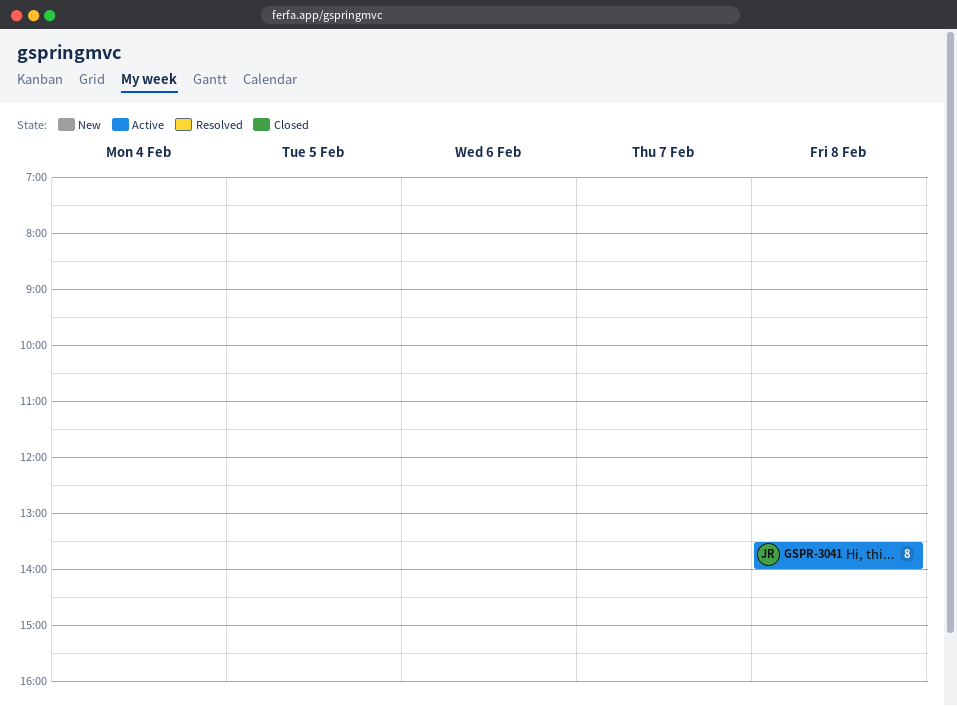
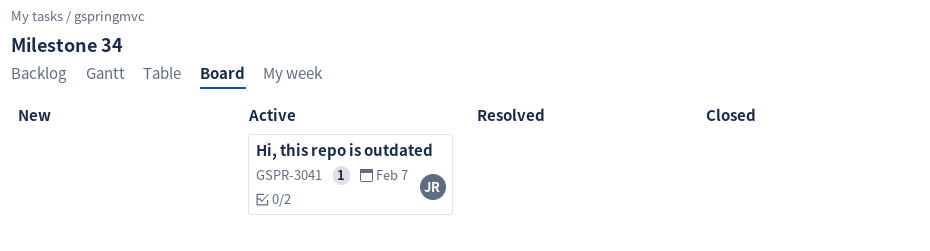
GSPR-3041, estimate: 8 -> 1
GSPR-3041, day: Feb 8 -> Feb 7

